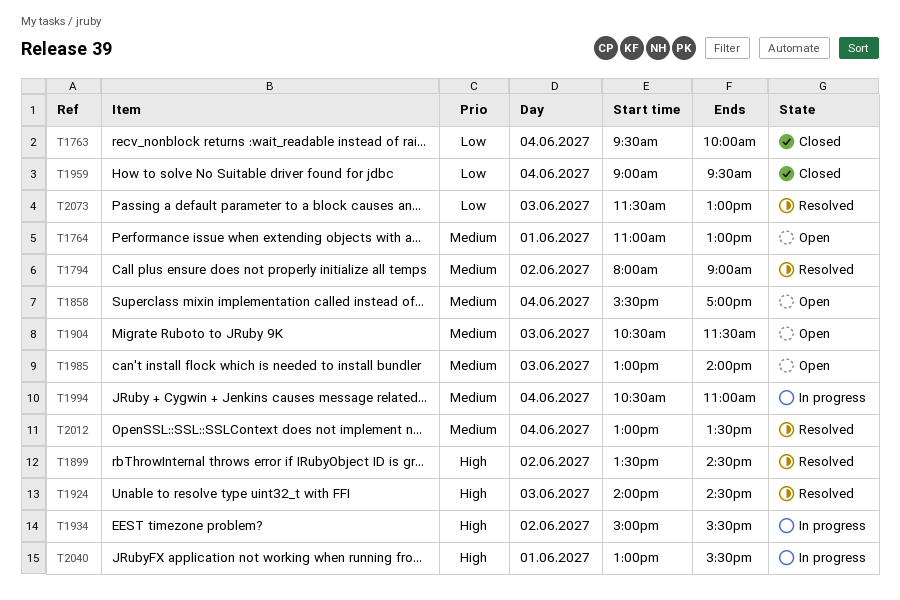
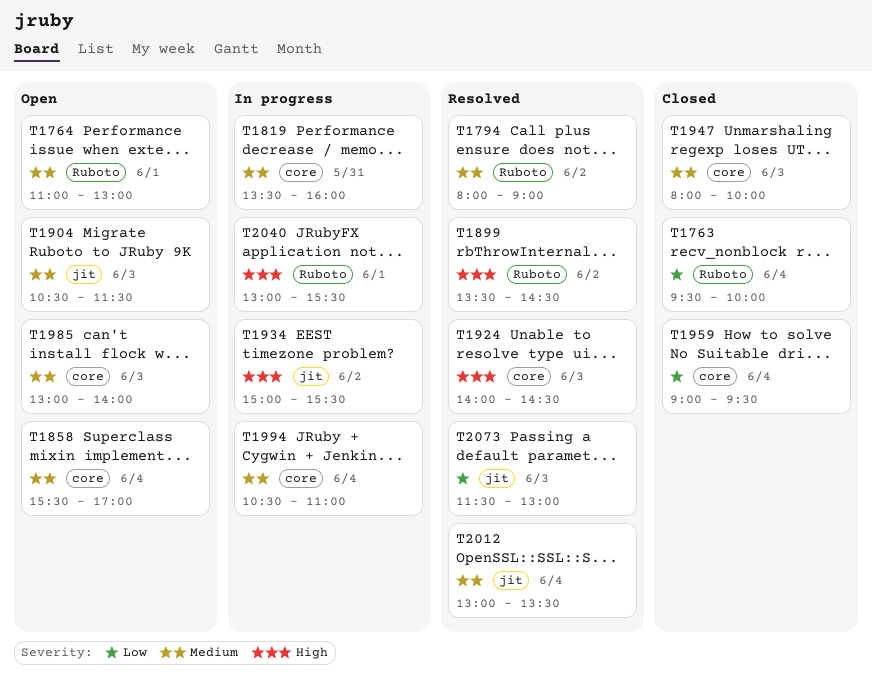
T1819: none -> present
T1947: none -> present

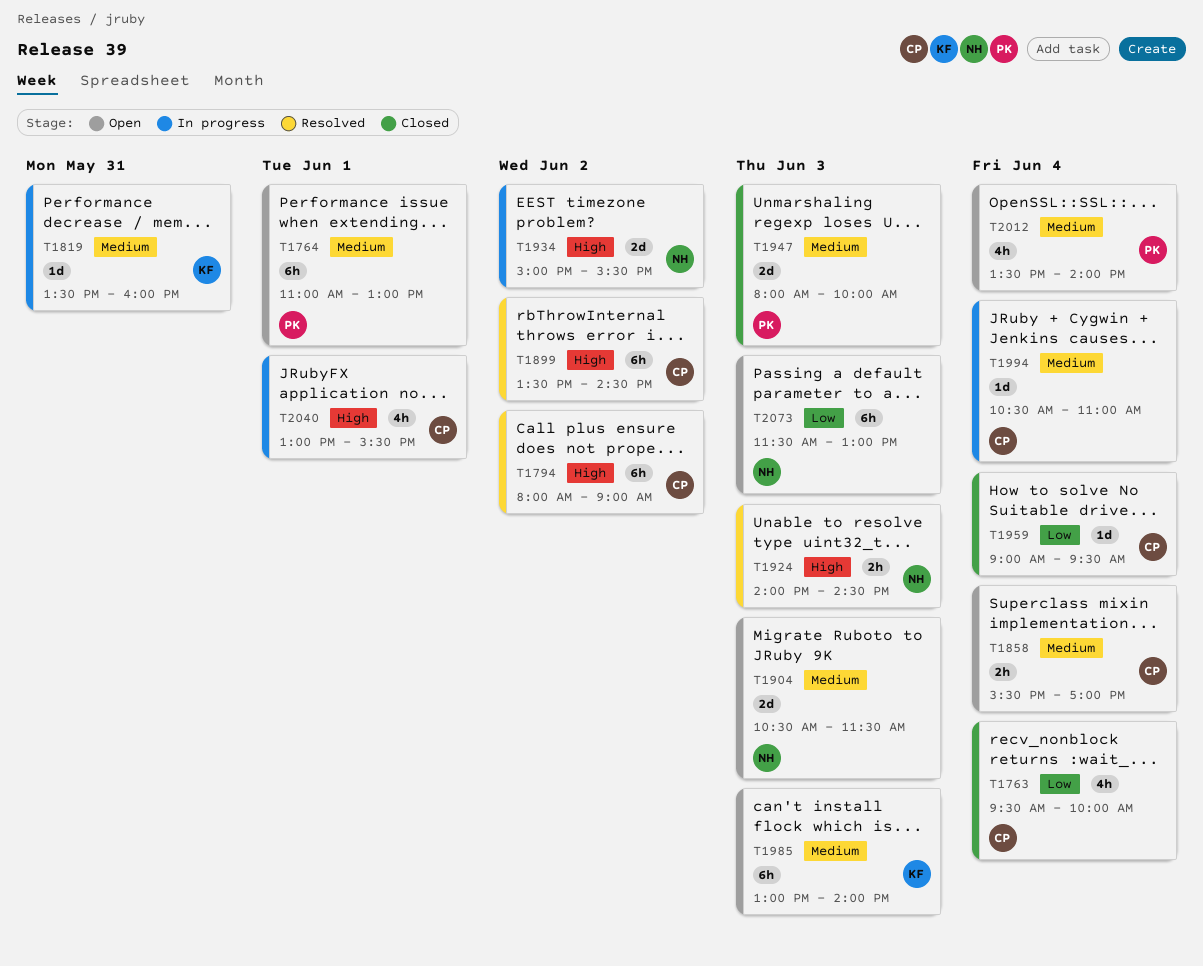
T1794, priority: Medium -> High
T2012, status: Resolved -> Open
T2012, begins: 13:00 -> 13:30
T2012, ends: 13:30 -> 14:00
T2073, status: Resolved -> Open

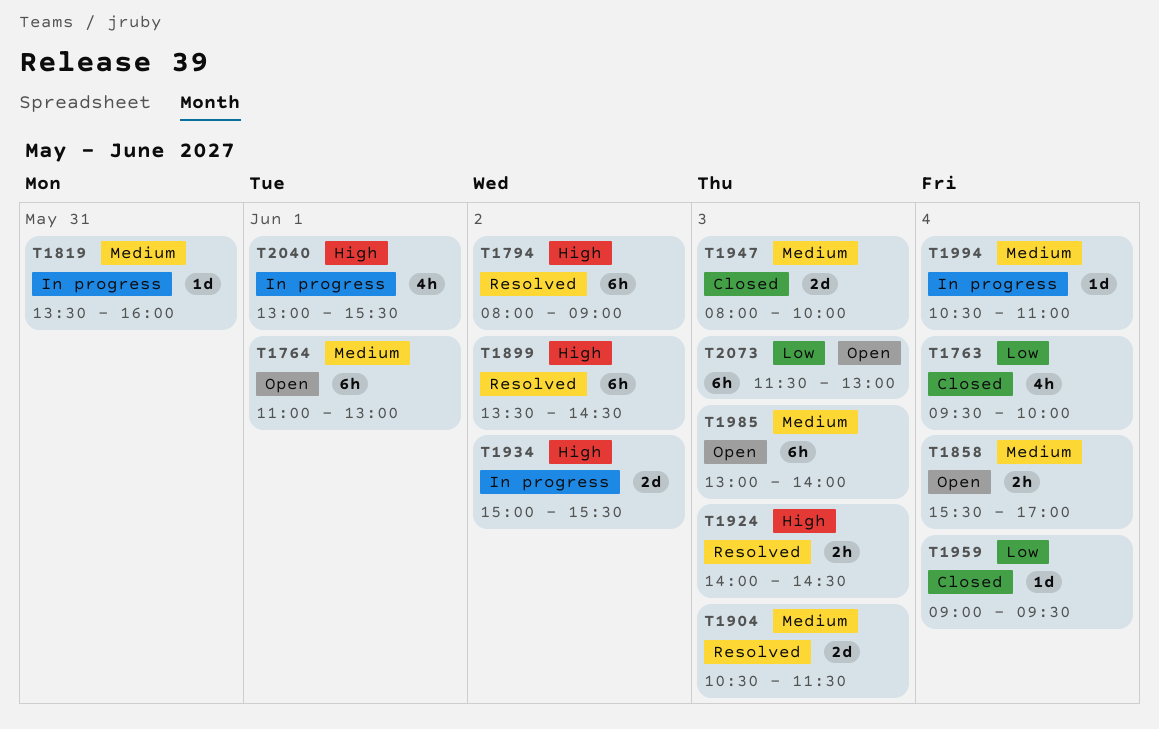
T1904, status: Open -> Resolved
T2012: present -> none

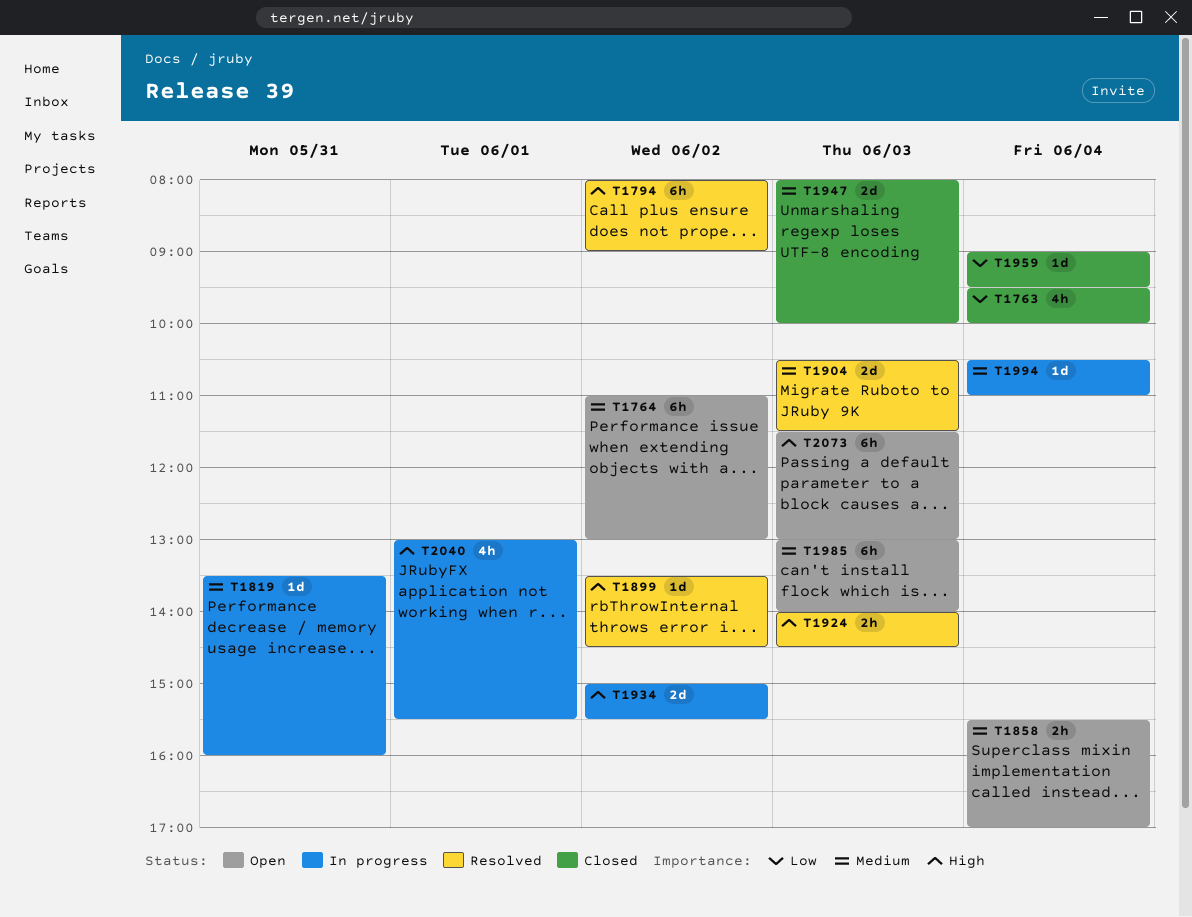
T1764, day: Jun 1 -> Jun 2
T1899, estimate: 6h -> 1d
T2073, priority: Low -> High

